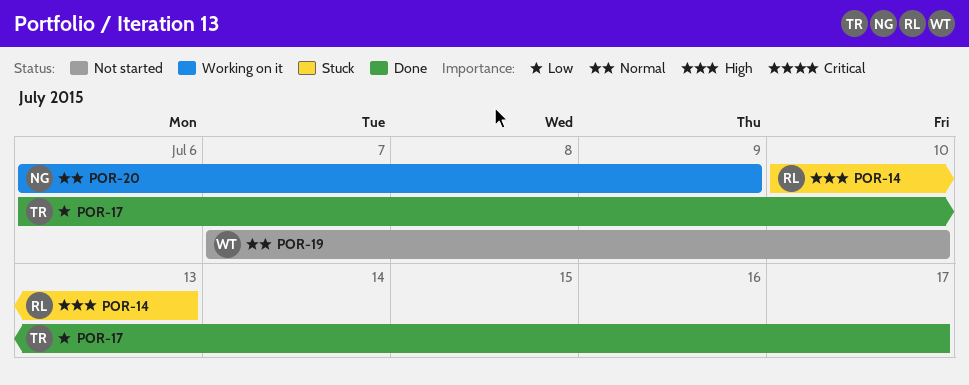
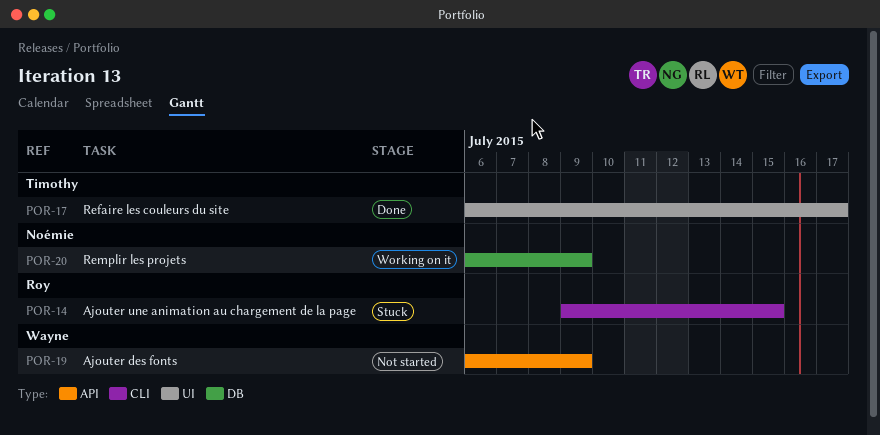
POR-14, start: Jul 10 -> Jul 9
POR-14, due: Jul 13 -> Jul 15
POR-19, start: Jul 7 -> Jul 6
POR-19, due: Jul 10 -> Jul 9

